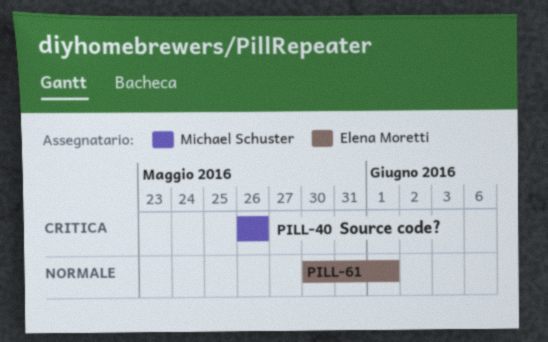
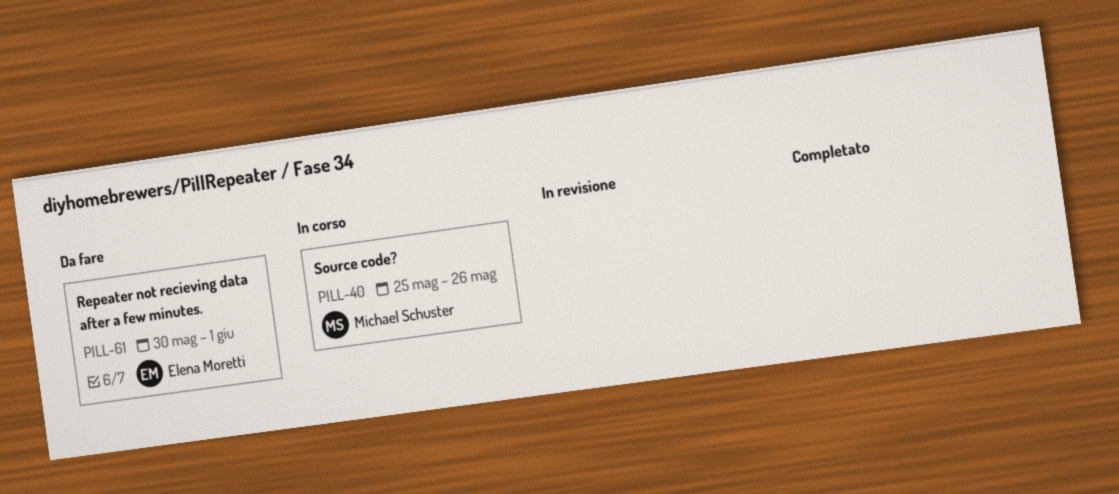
PILL-40, start: May 26 -> May 25

